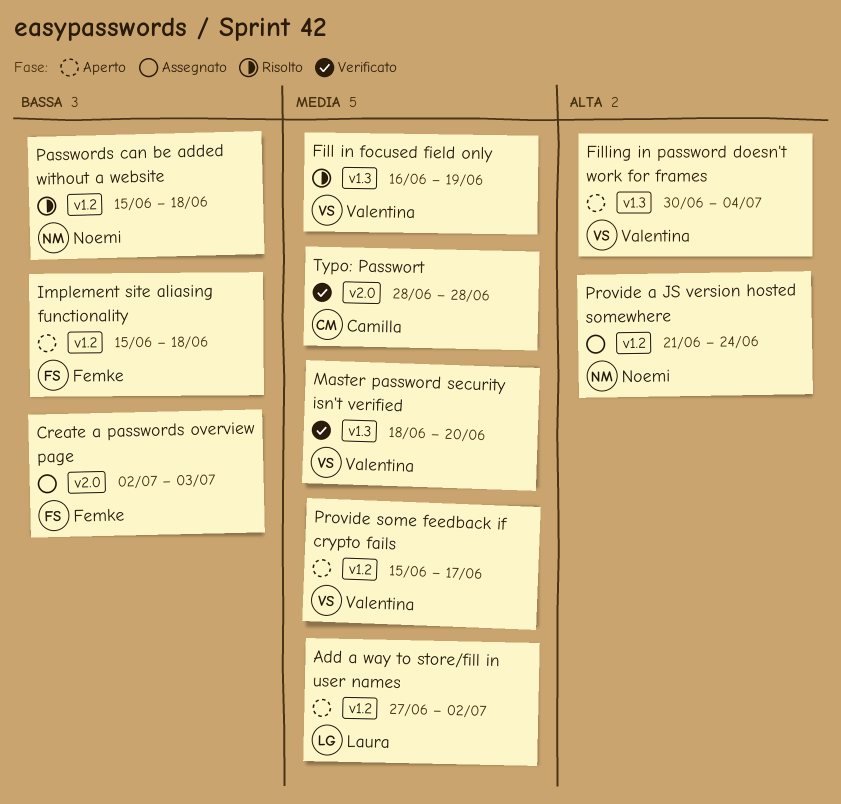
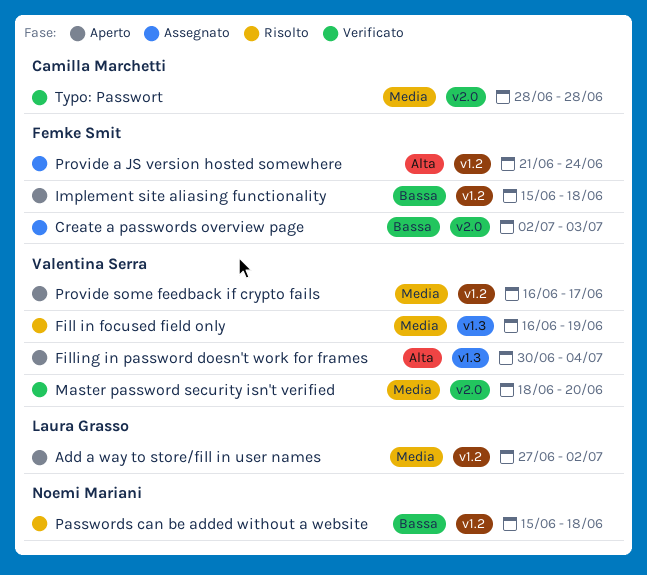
Master password security isn't verified, label: v1.3 -> v2.0
Provide a JS version hosted somewhere, owner: Noemi Mariani -> Femke Smit
Provide some feedback if crypto fails, start: Jun 15 -> Jun 16

